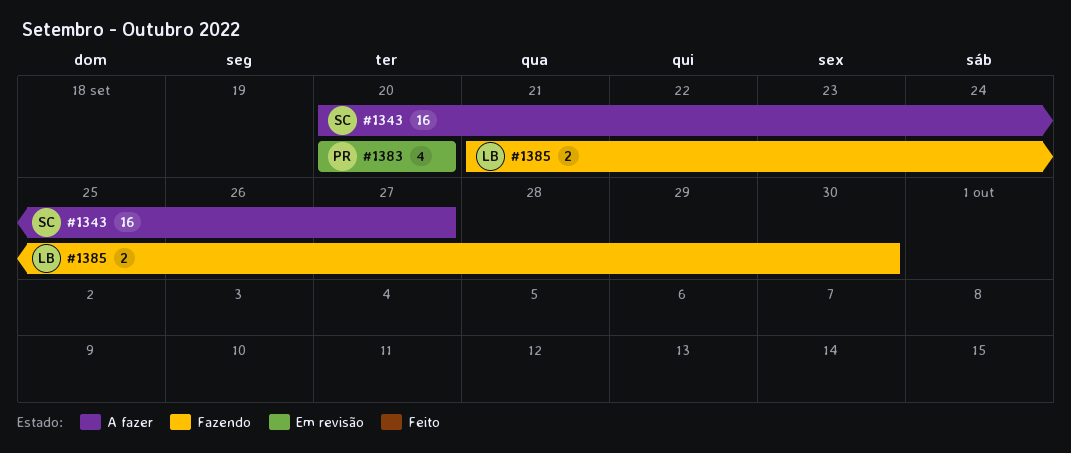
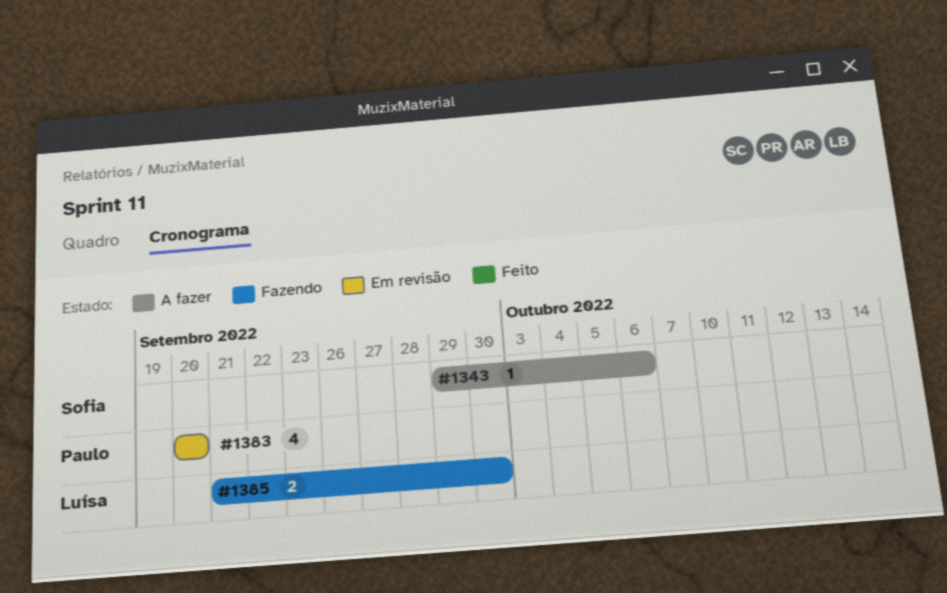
#1343, estimate: 16 -> 1
#1343, start: Sep 20 -> Sep 29
#1343, due: Sep 27 -> Oct 6

